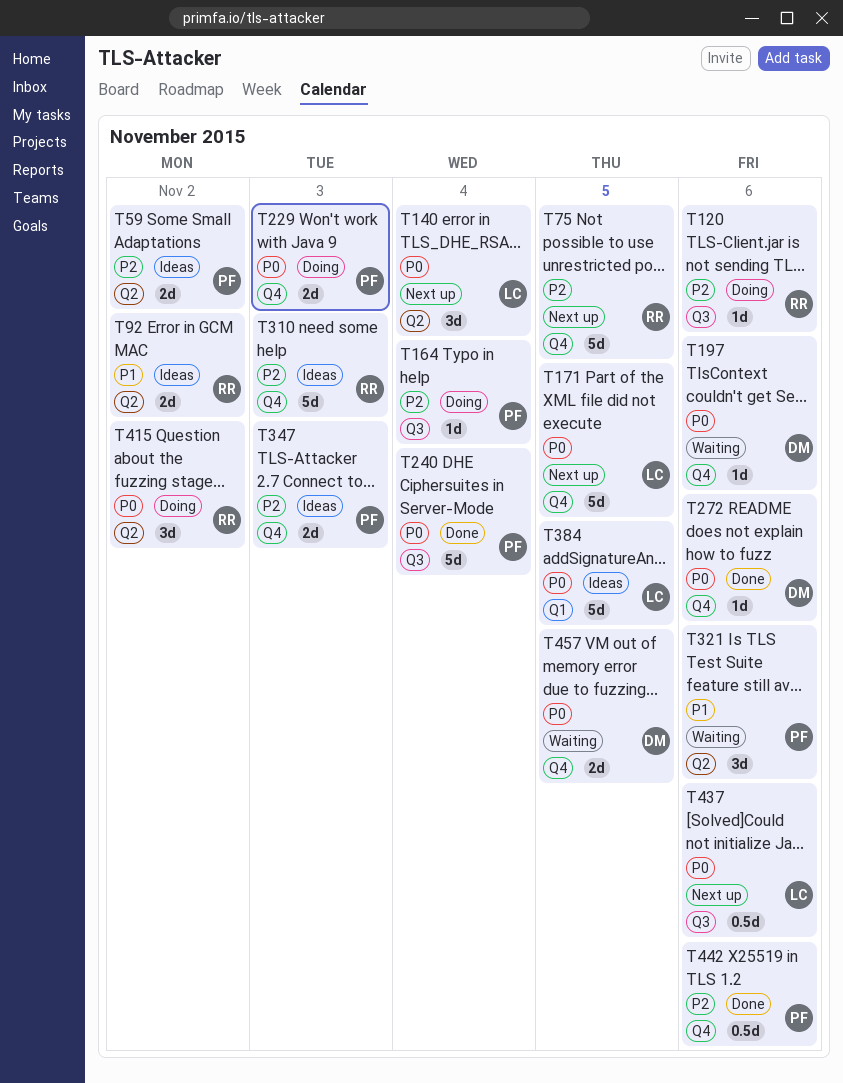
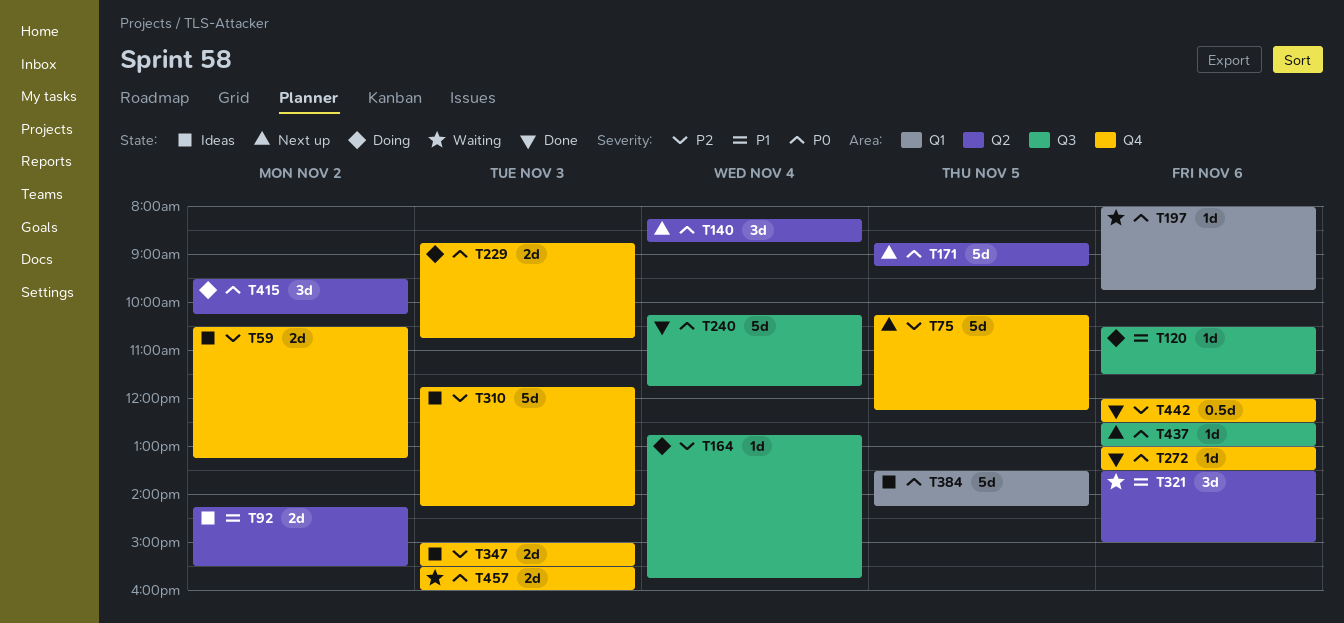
T59, label: Q2 -> Q4
T120, priority: P2 -> P1
T171, label: Q4 -> Q2
T197, label: Q4 -> Q1
T437, estimate: 0.5d -> 1d
T457, day: Nov 5 -> Nov 3

